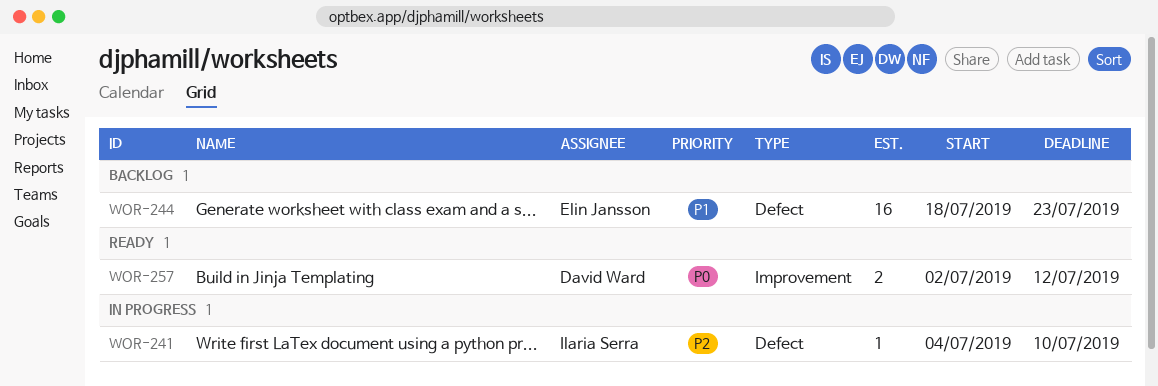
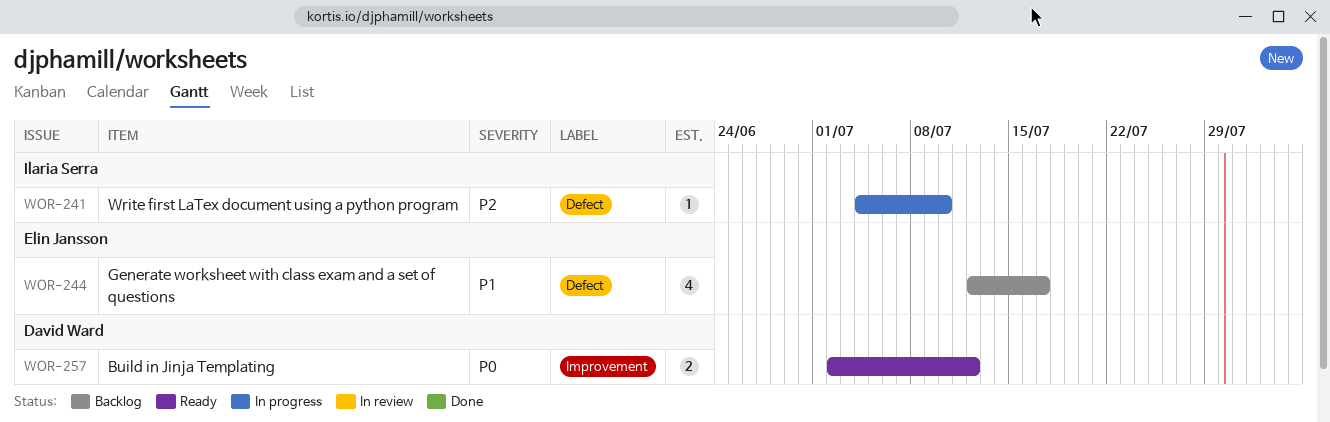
WOR-244, estimate: 16 -> 4
WOR-244, start: Jul 18 -> Jul 12
WOR-244, due: Jul 23 -> Jul 17

